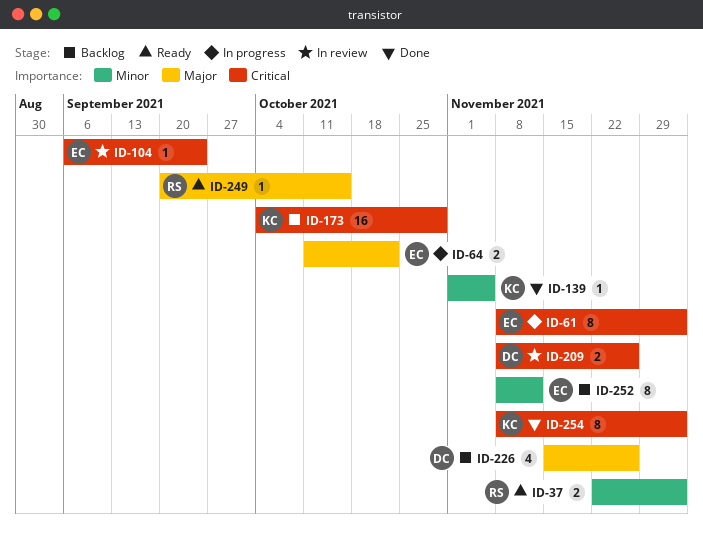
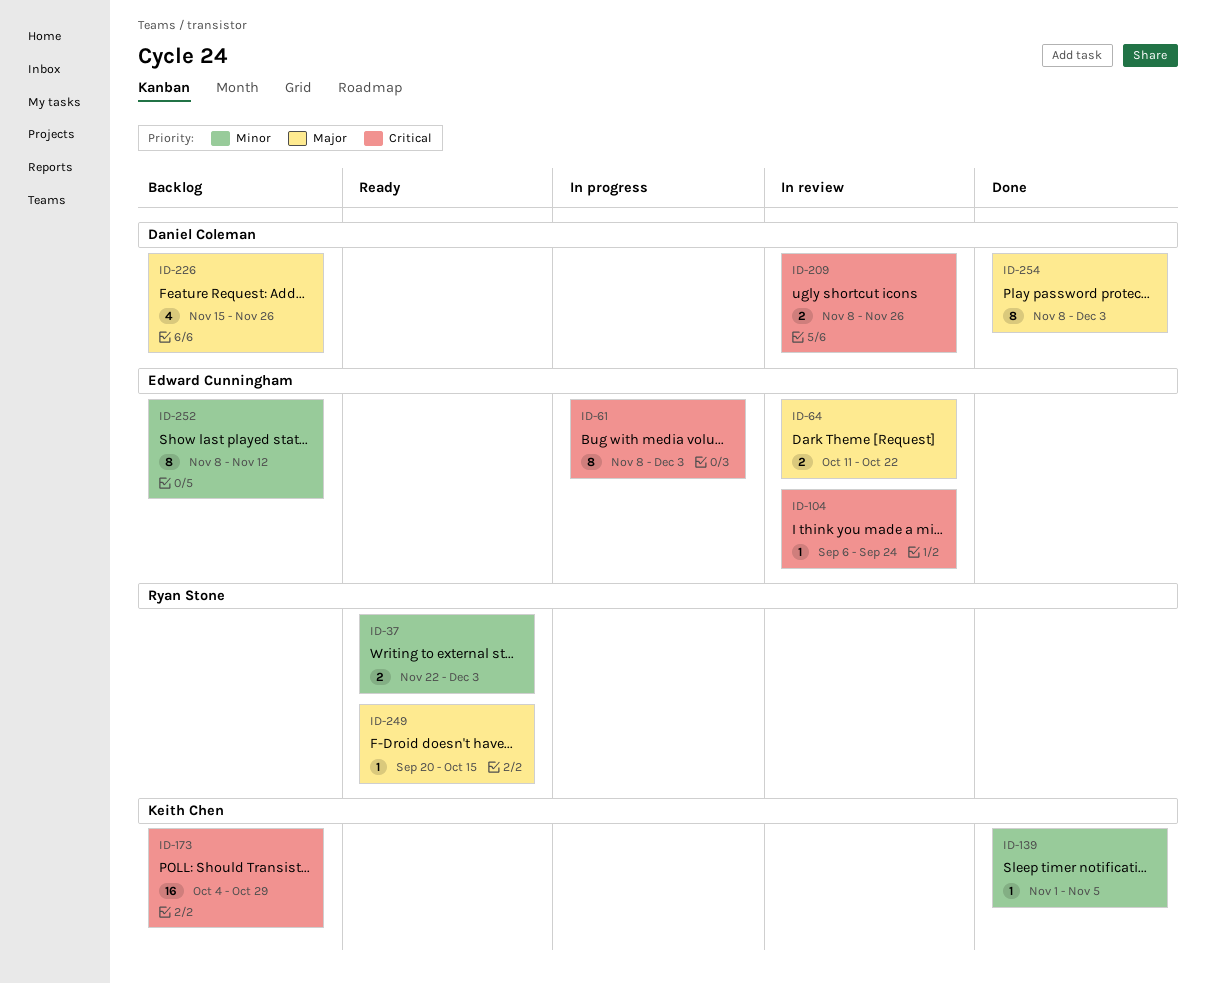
ID-64, status: In progress -> In review
ID-254, owner: Keith Chen -> Daniel Coleman
ID-254, priority: Critical -> Major

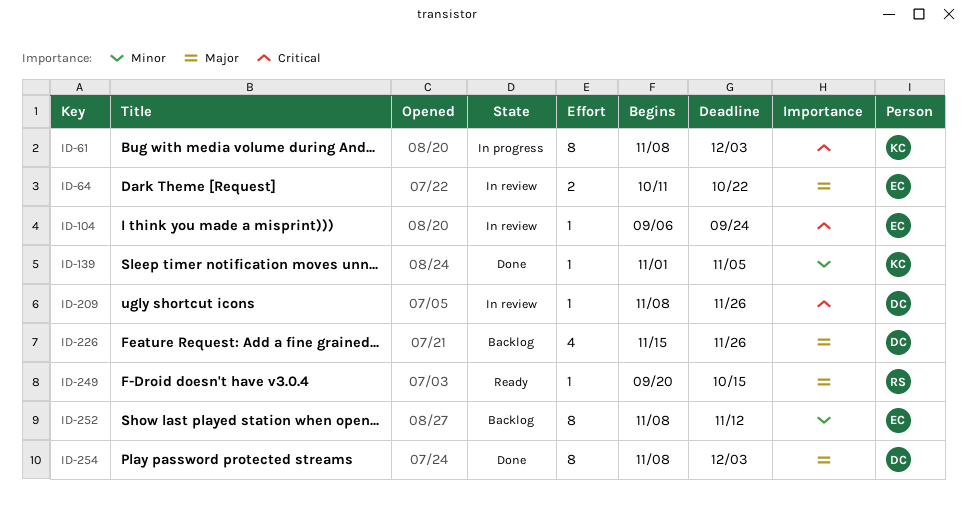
ID-37: present -> none
ID-61, owner: Edward Cunningham -> Keith Chen
ID-173: present -> none
ID-209, estimate: 2 -> 1

